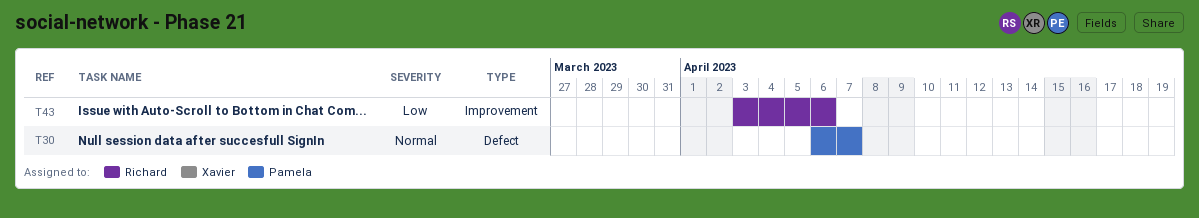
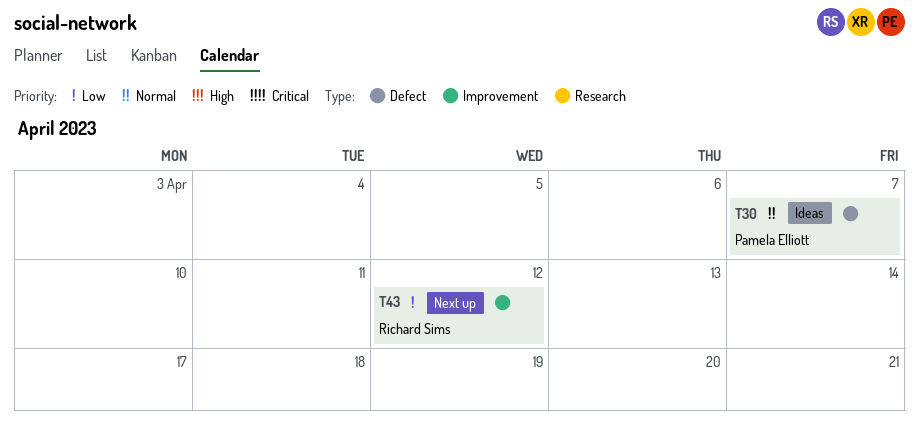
T43, due: Apr 6 -> Apr 12

